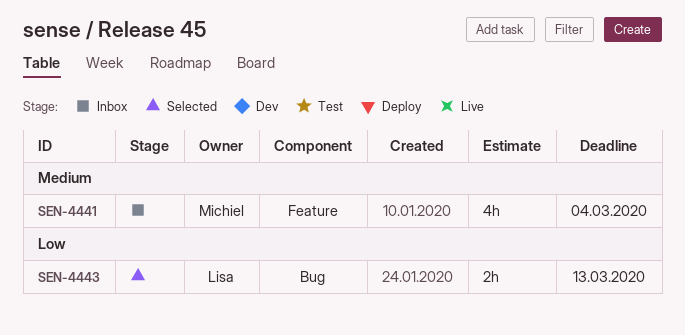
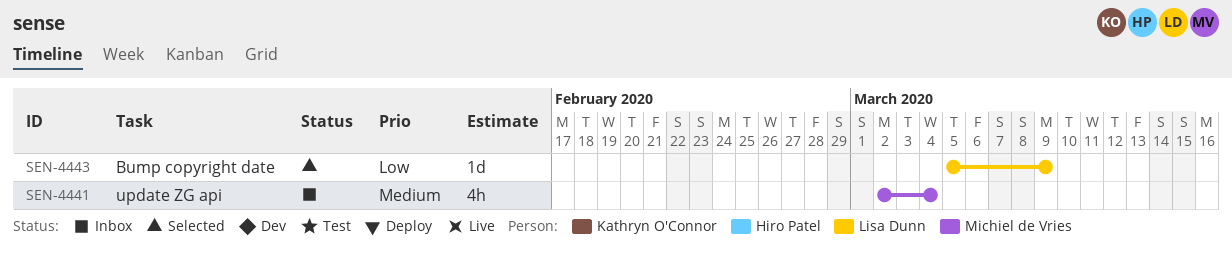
SEN-4443, estimate: 2h -> 1d
SEN-4443, due: Mar 13 -> Mar 9

